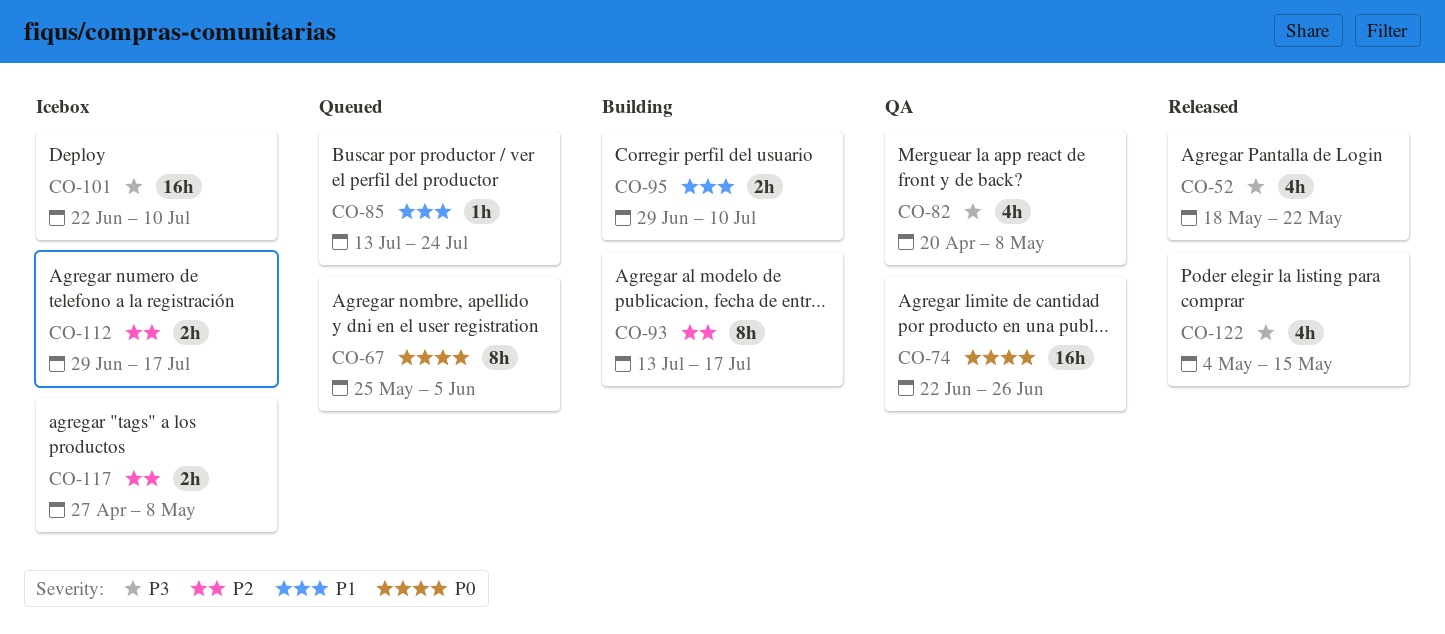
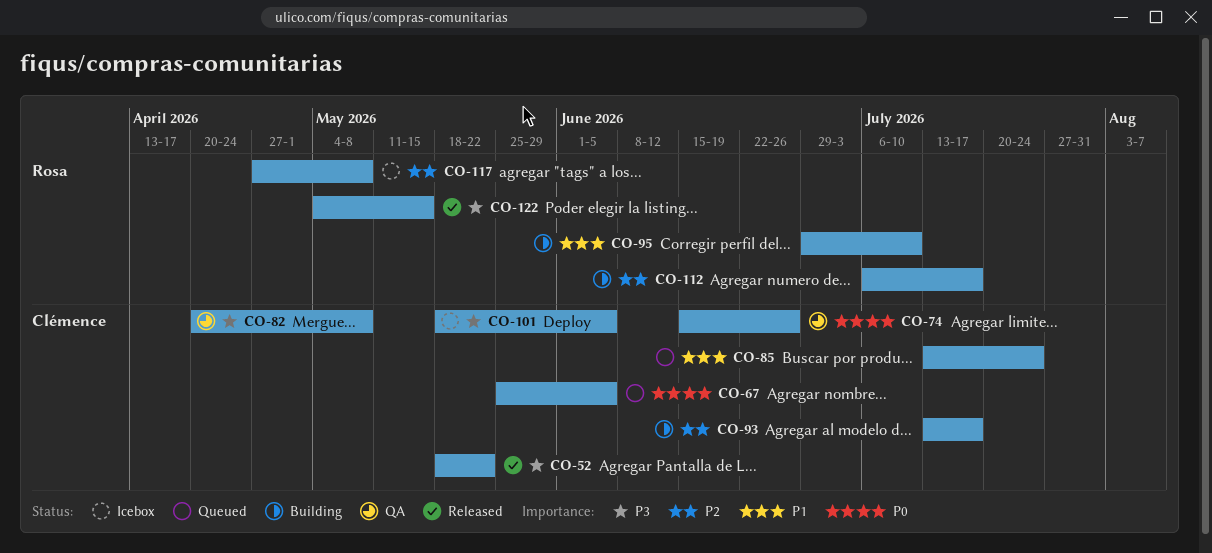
CO-74, start: Jun 22 -> Jun 15
CO-101, start: Jun 22 -> May 18
CO-101, due: Jul 10 -> Jun 5
CO-112, status: Icebox -> Building
CO-112, start: Jun 29 -> Jul 6

